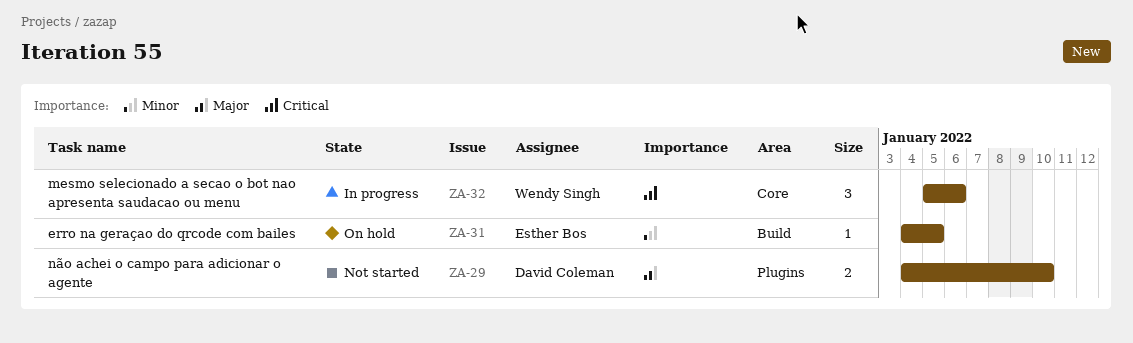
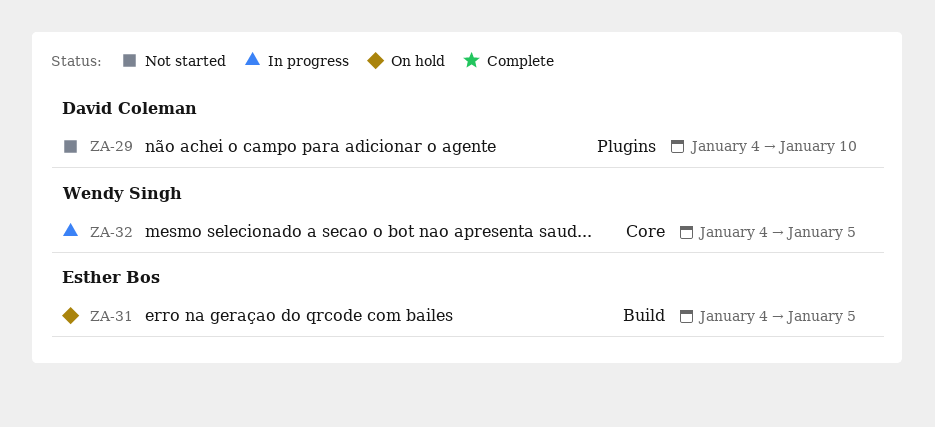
ZA-32, start: Jan 5 -> Jan 4
ZA-32, due: Jan 6 -> Jan 5

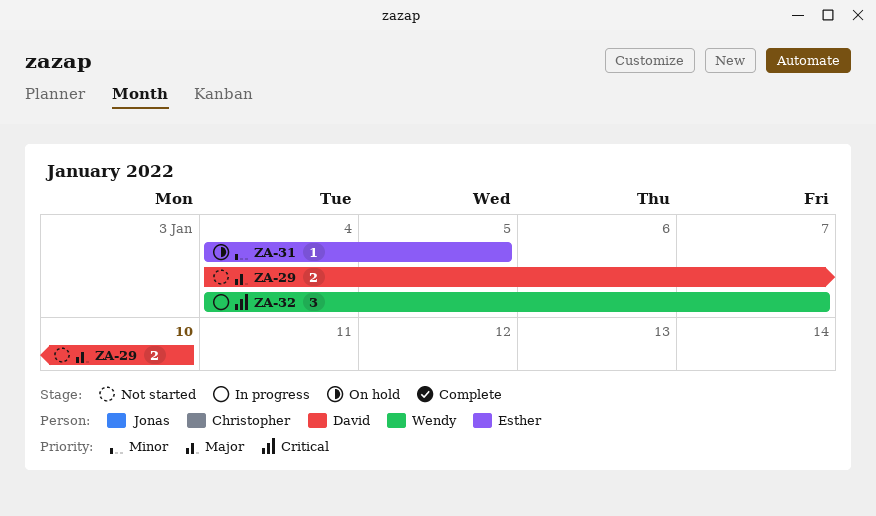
ZA-32, due: Jan 5 -> Jan 7

